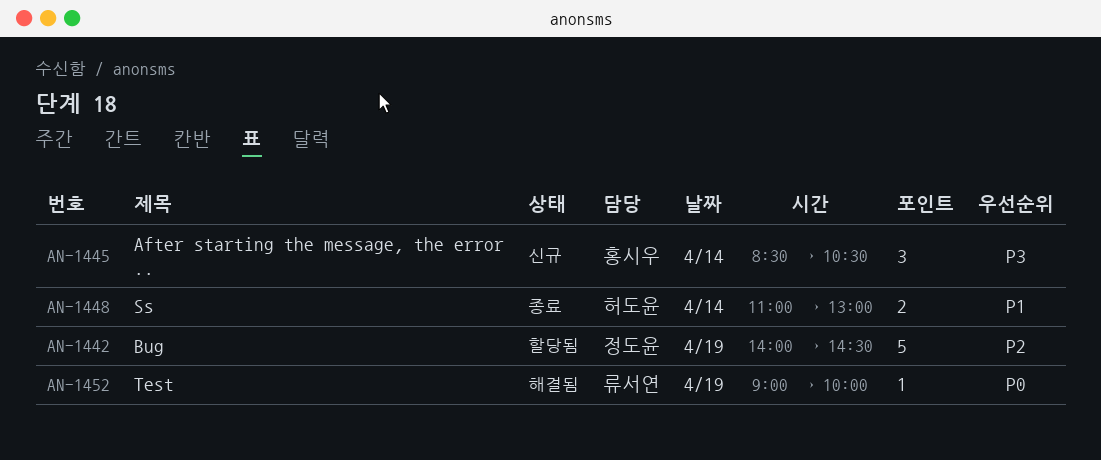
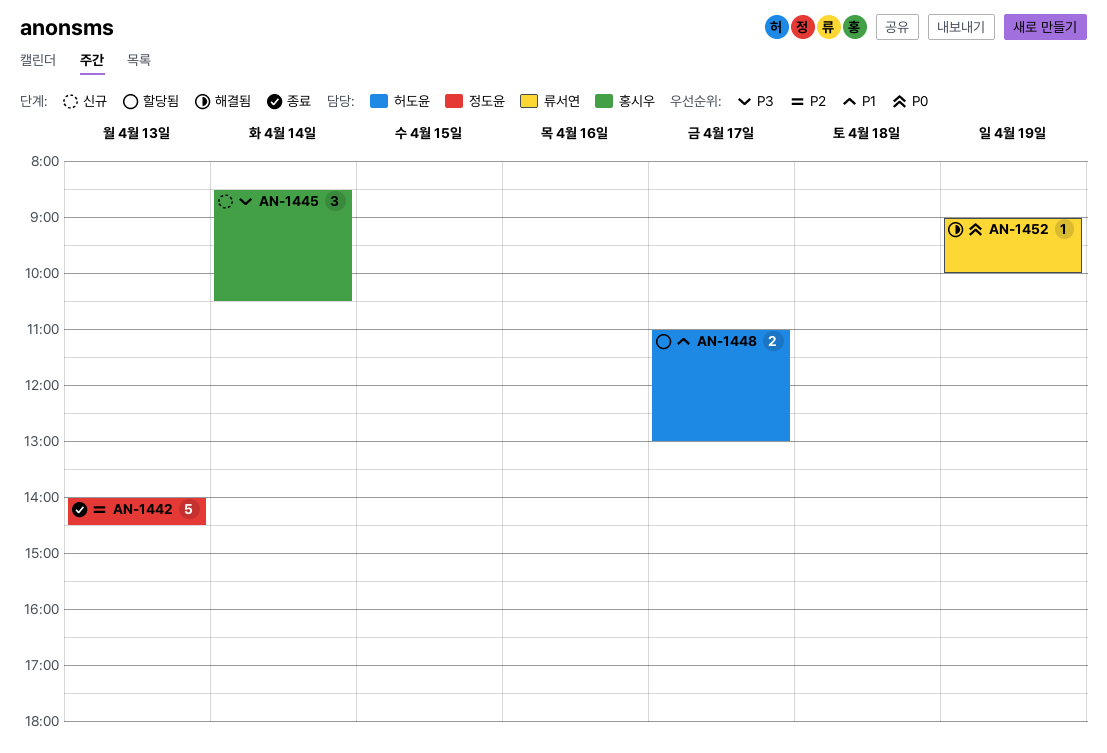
AN-1442, status: 할당됨 -> 종료
AN-1442, day: Apr 19 -> Apr 13
AN-1448, status: 종료 -> 할당됨
AN-1448, day: Apr 14 -> Apr 17

